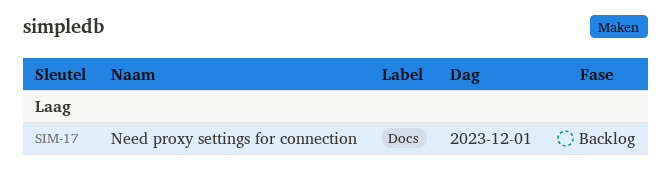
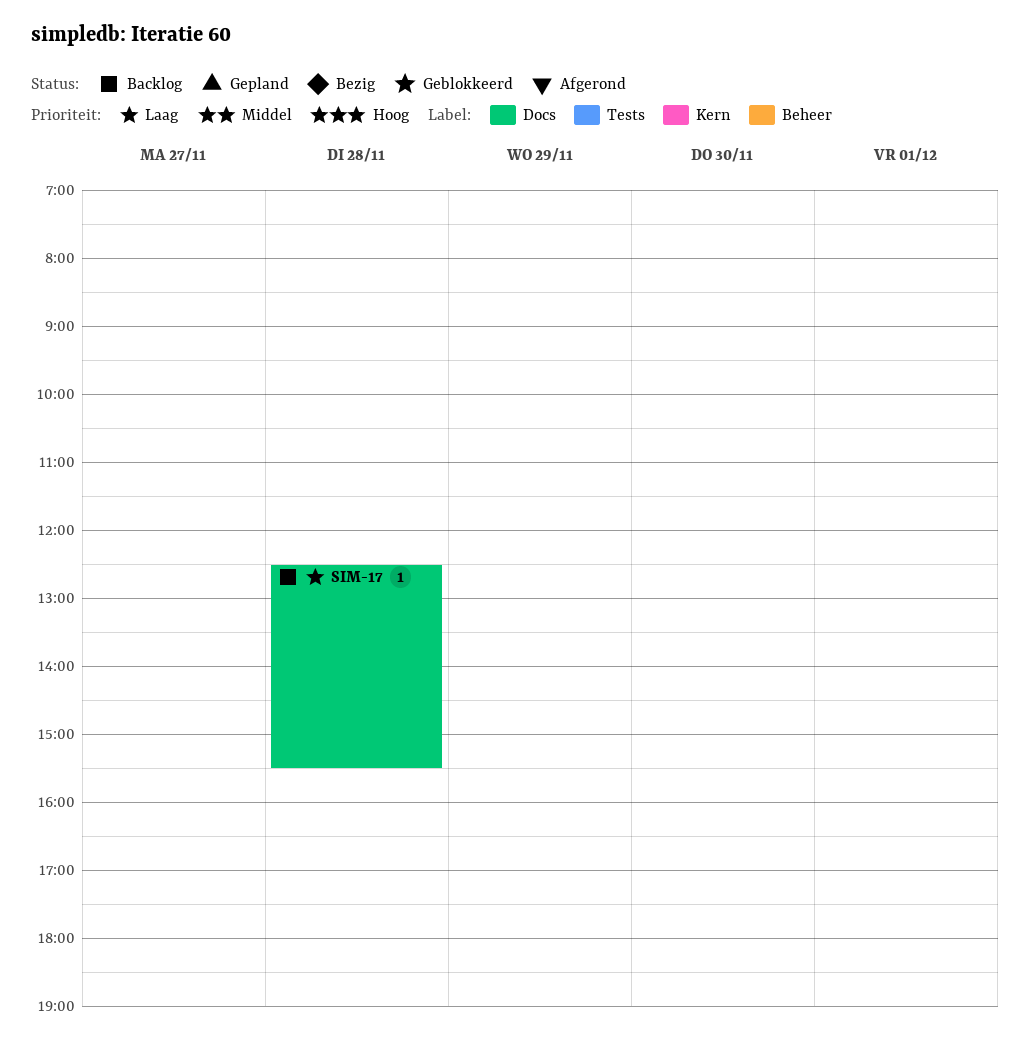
SIM-17, day: Dec 1 -> Nov 28

